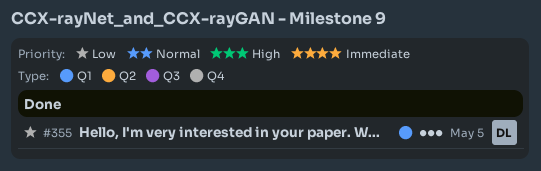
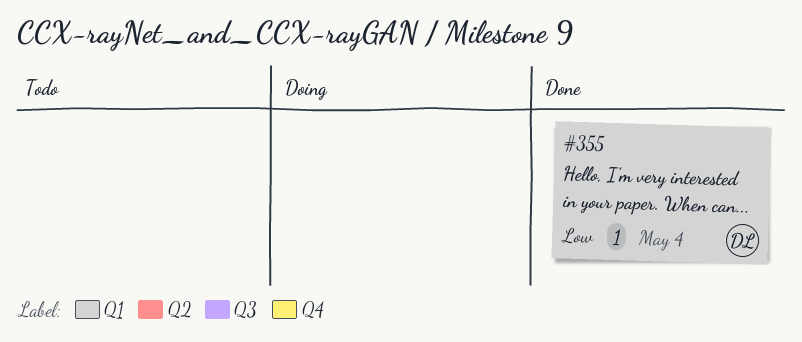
#355, estimate: 3 -> 1
#355, due: May 5 -> May 4

